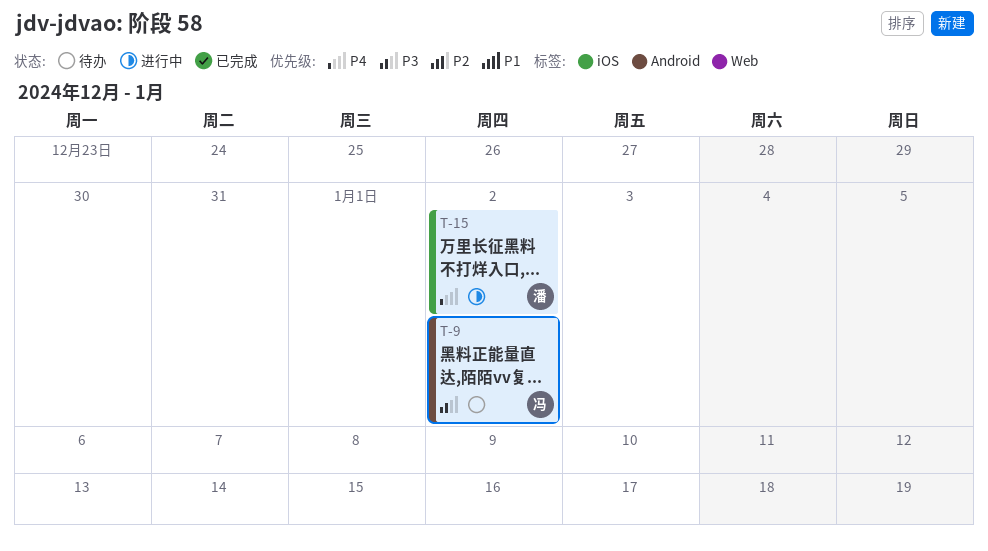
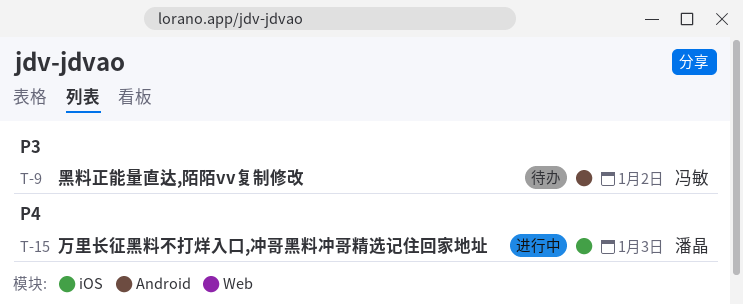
T-15, due: Jan 2 -> Jan 3

